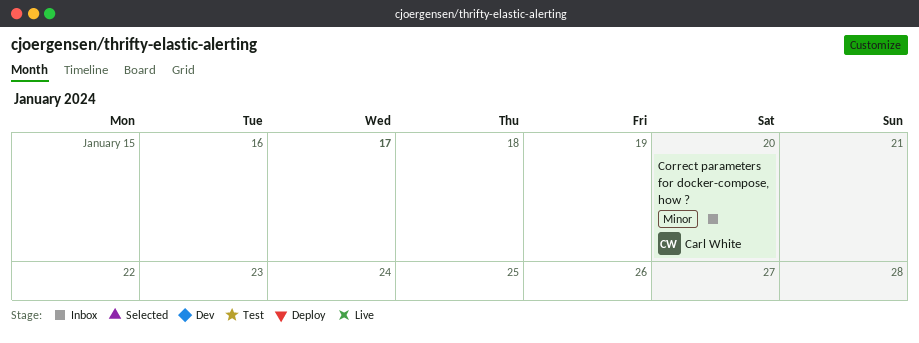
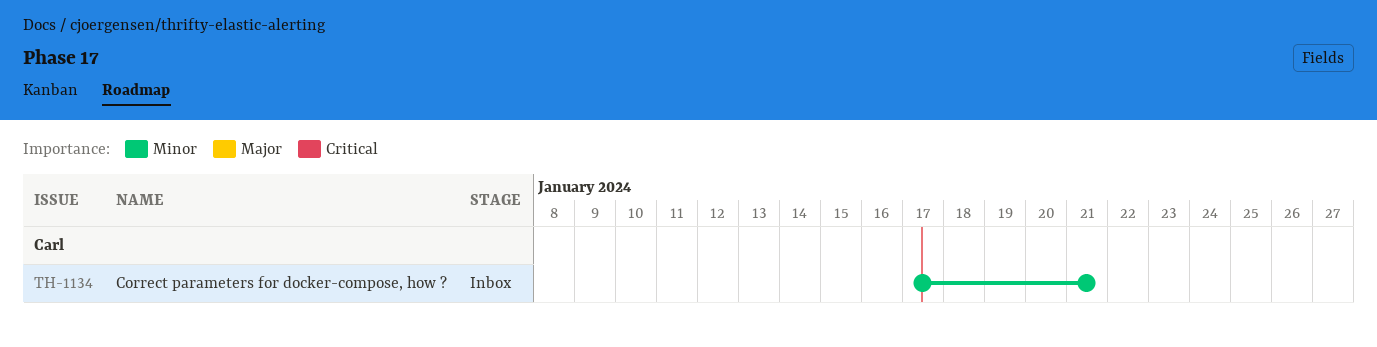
Correct parameters for docker-compose, how ?, due: Jan 20 -> Jan 21

